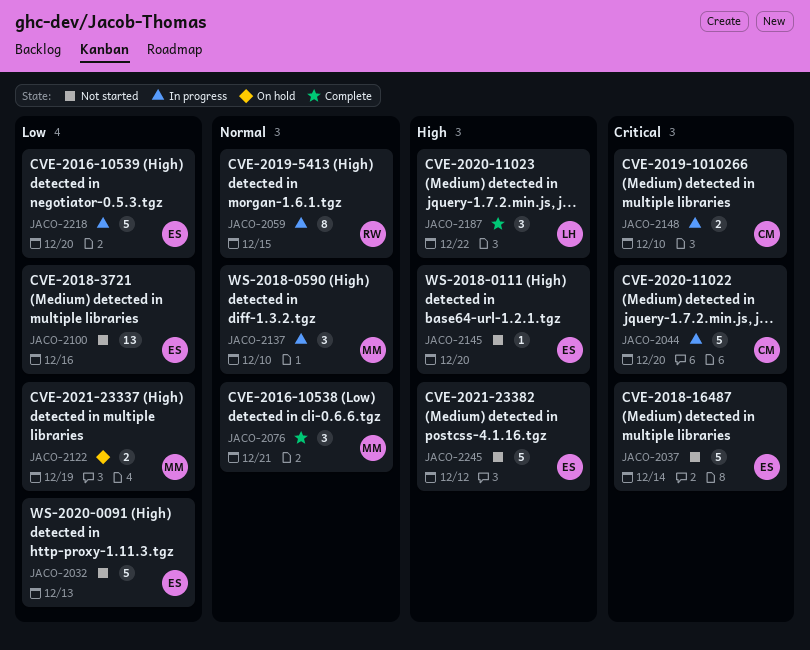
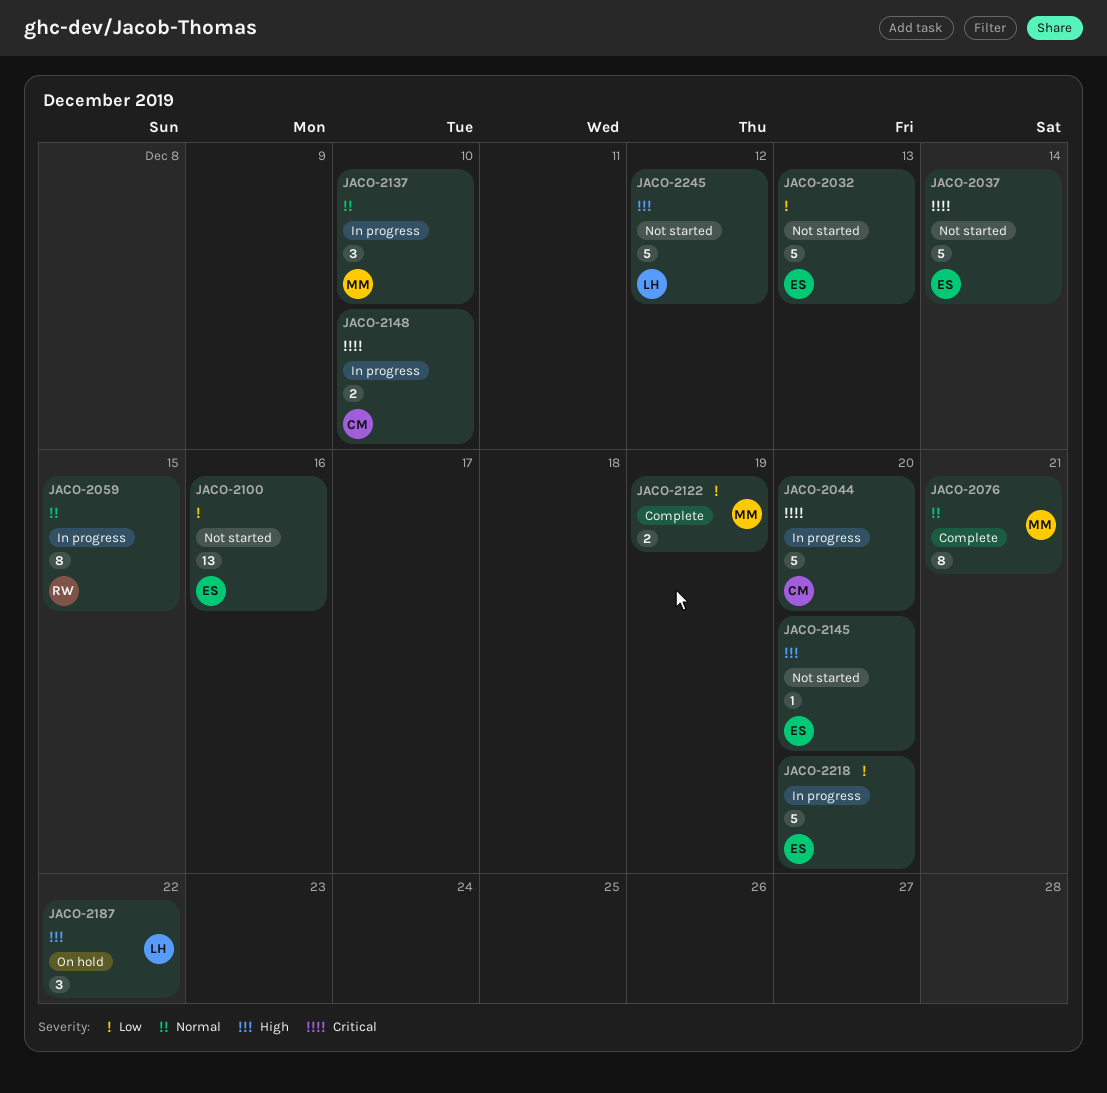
JACO-2076, estimate: 3 -> 8
JACO-2122, status: On hold -> Complete
JACO-2187, status: Complete -> On hold
JACO-2245, owner: ES -> LH

